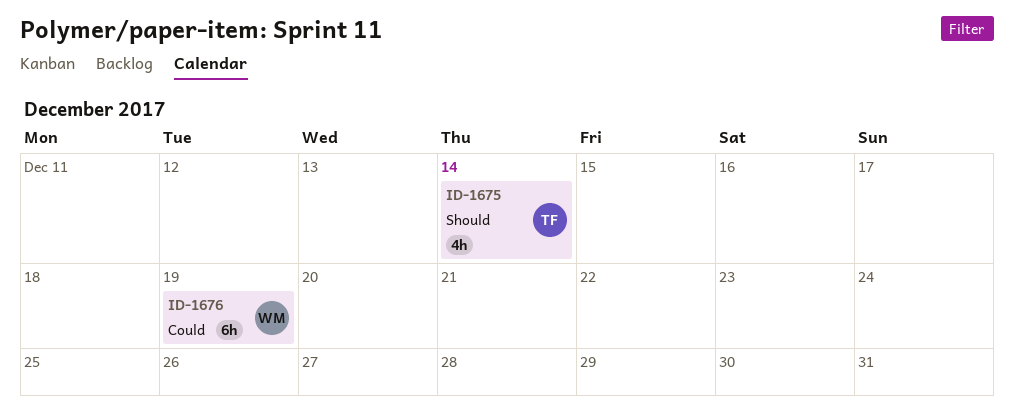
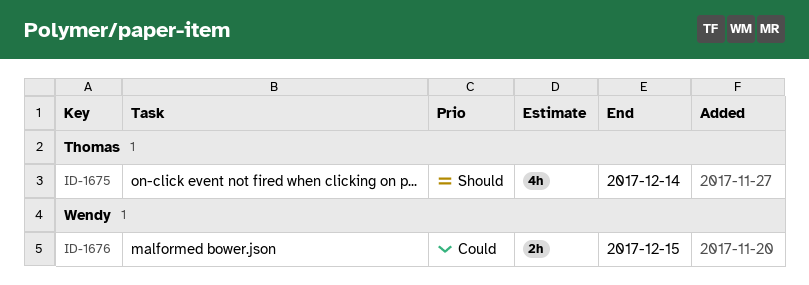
ID-1676, estimate: 6h -> 2h
ID-1676, due: Dec 19 -> Dec 15

